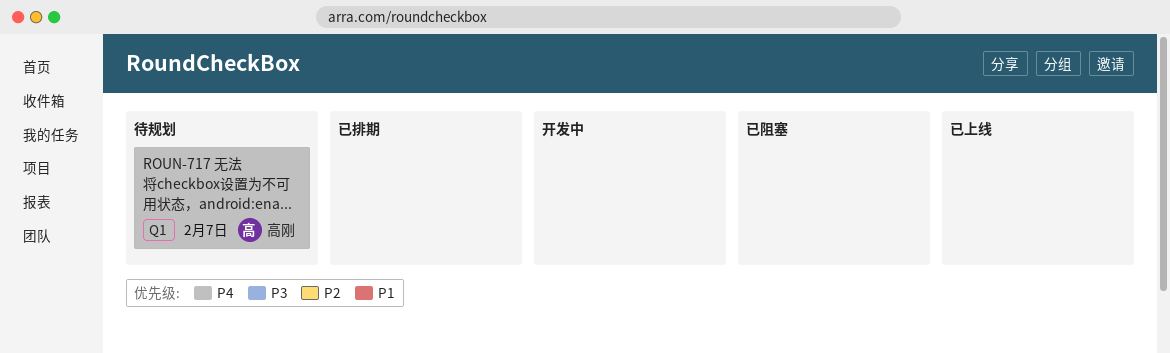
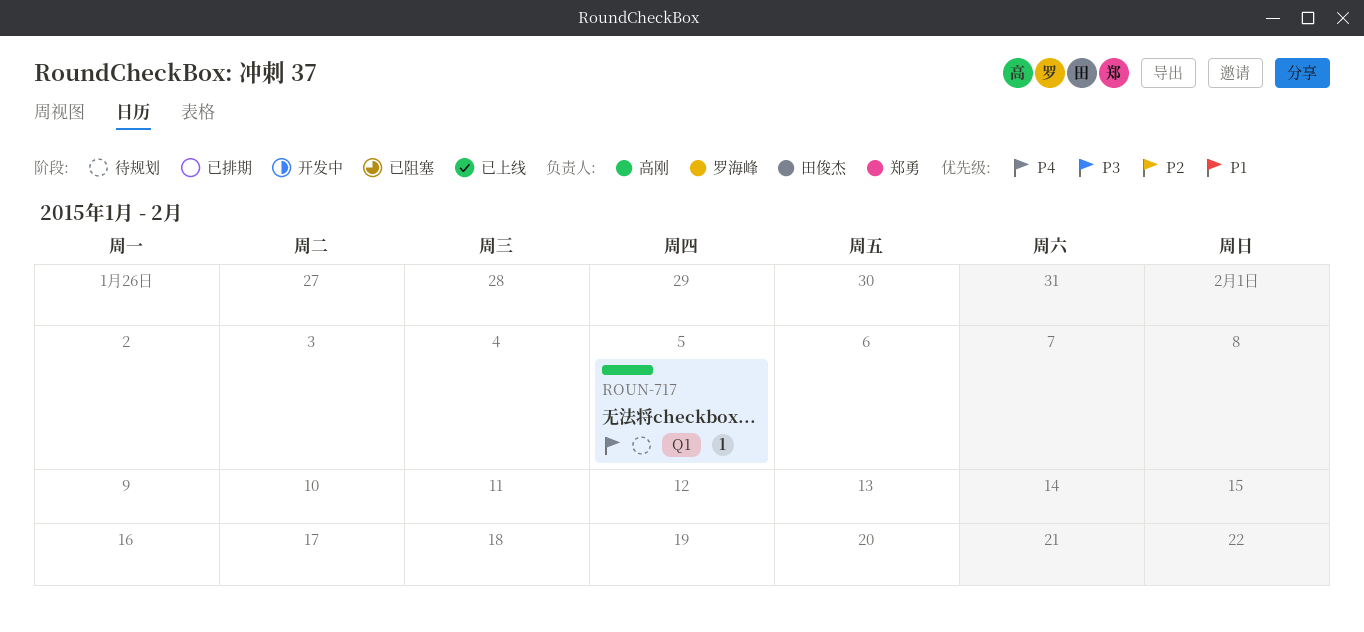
ROUN-717, due: Feb 7 -> Feb 5

